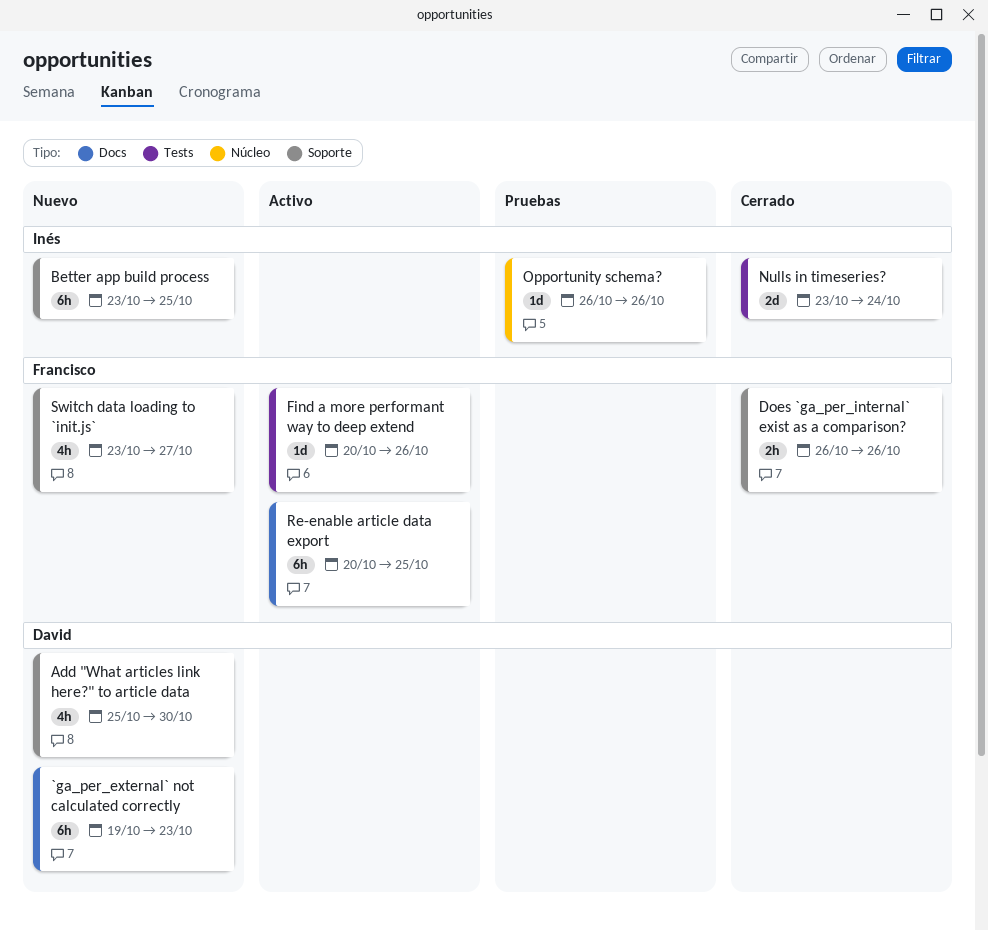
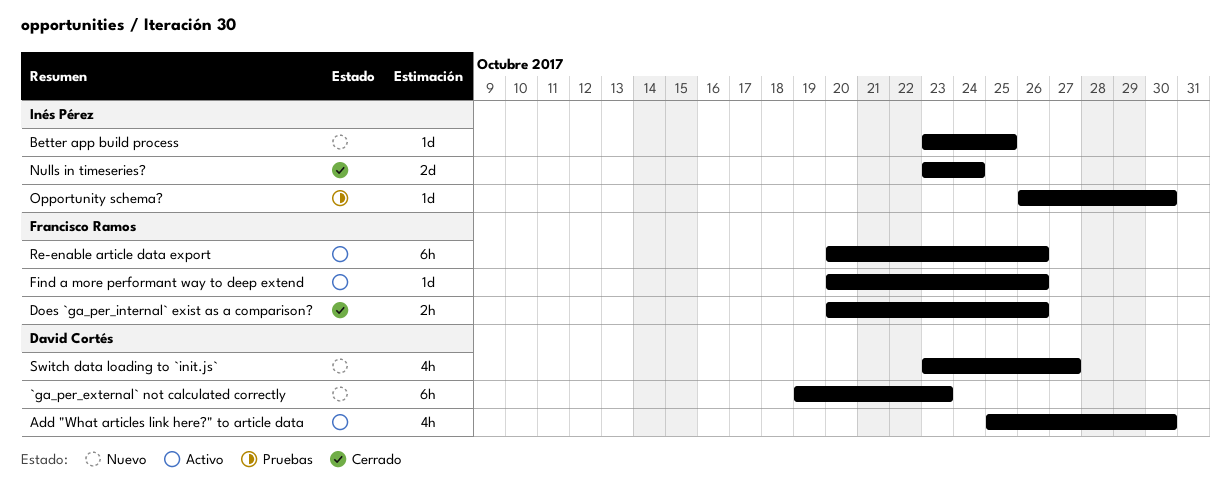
Add "What articles link here?" to article data, status: Nuevo -> Activo
Better app build process, estimate: 6h -> 1d
Does `ga_per_internal` exist as a comparison?, start: Oct 26 -> Oct 20
Opportunity schema?, due: Oct 26 -> Oct 30
Re-enable article data export, due: Oct 25 -> Oct 26
Switch data loading to `init.js`, owner: Francisco Ramos -> David Cortés

